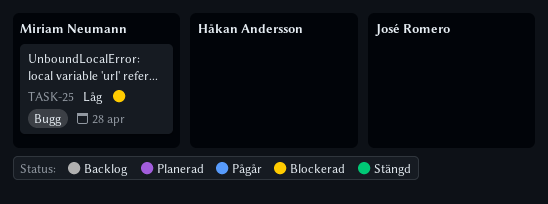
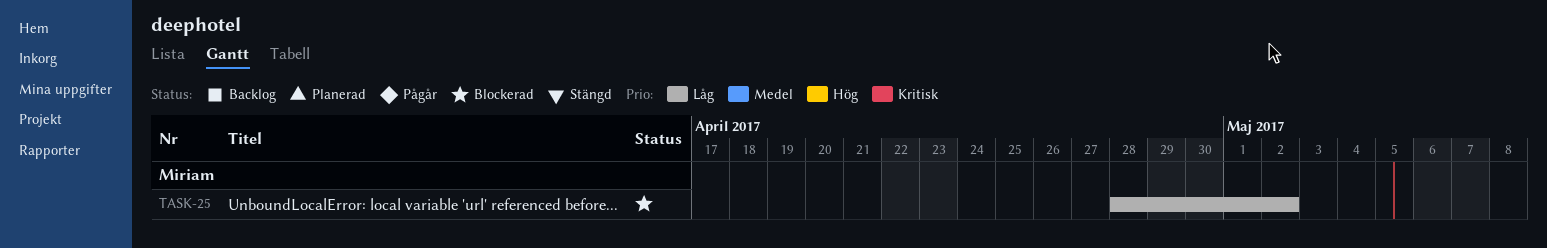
TASK-25, due: Apr 28 -> May 2

